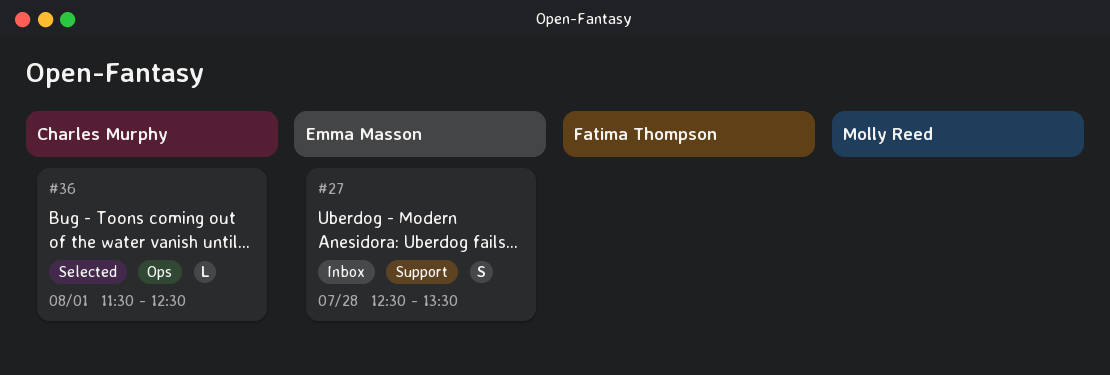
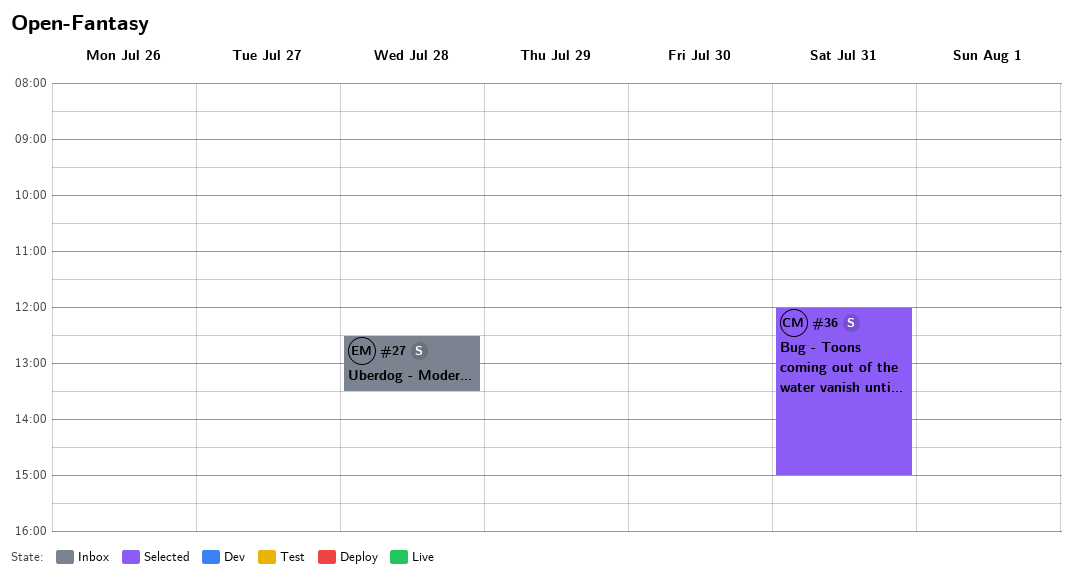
#36, estimate: L -> S
#36, day: Aug 1 -> Jul 31
#36, begins: 11:30 -> 12:00
#36, ends: 12:30 -> 15:00

